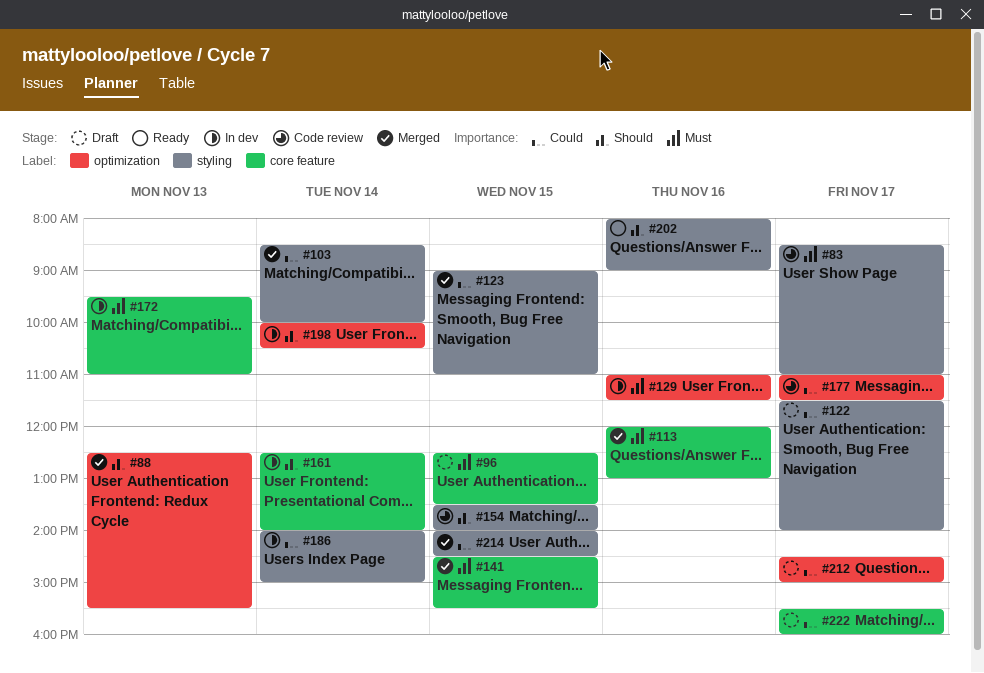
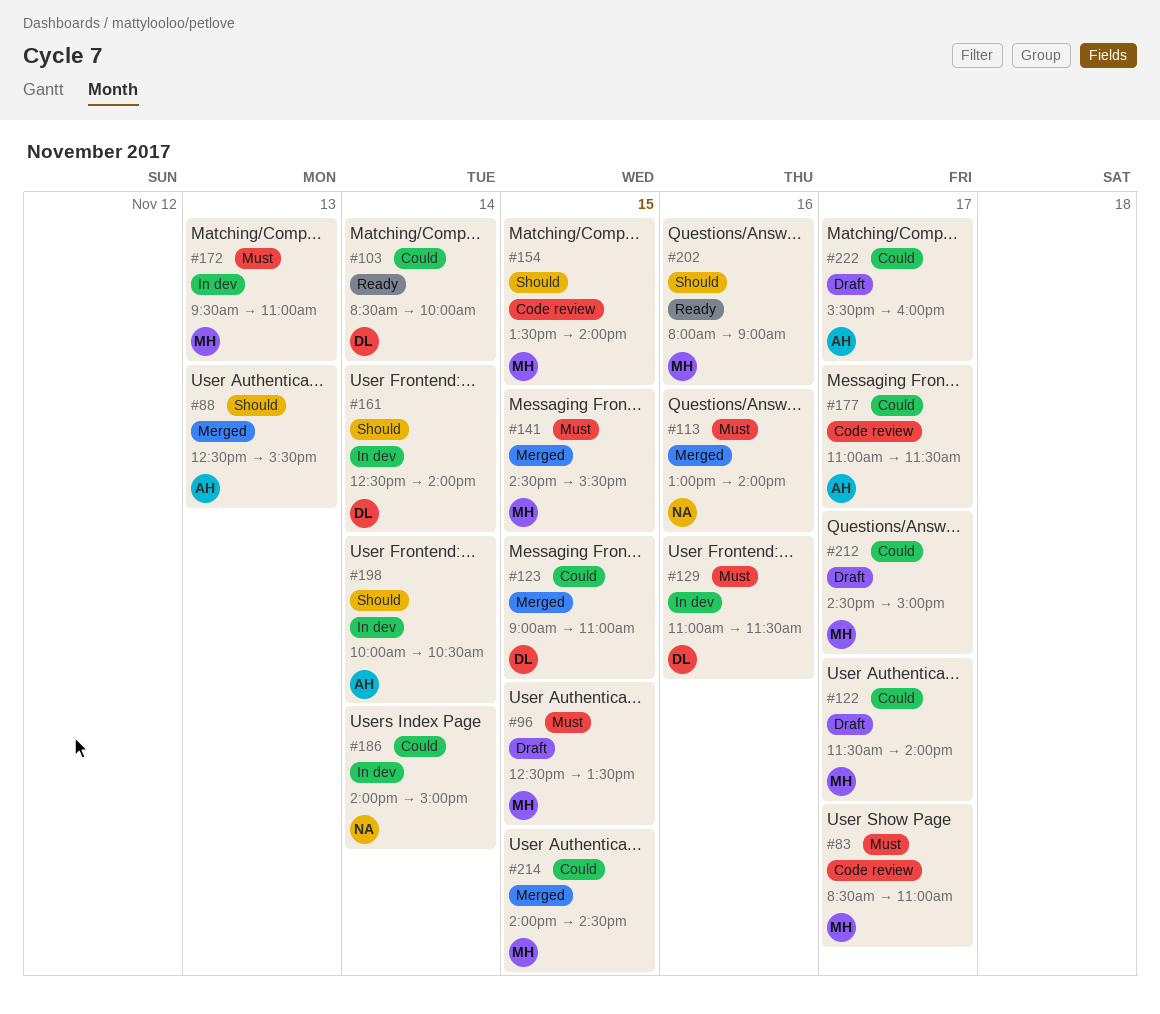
#103, status: Merged -> Ready
#113, begins: 12:00 -> 13:00
#113, ends: 13:00 -> 14:00

